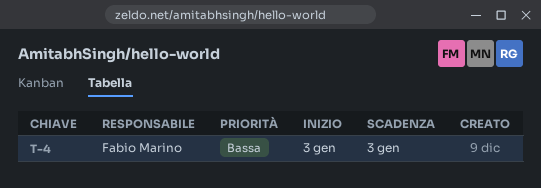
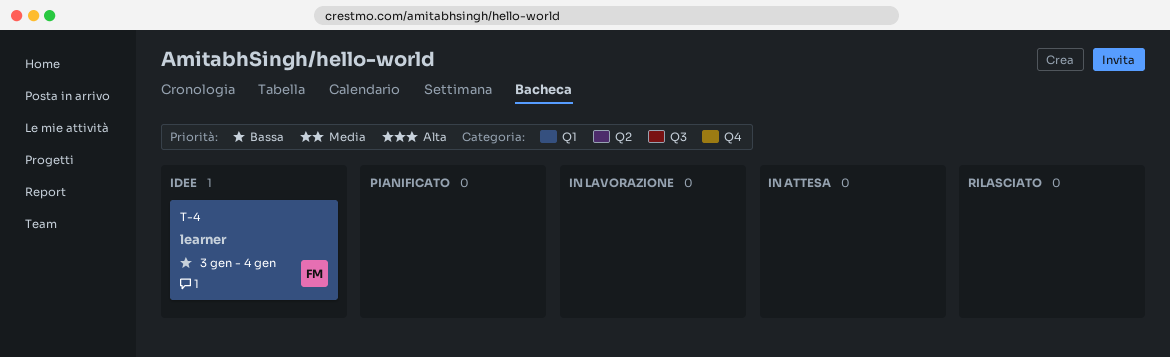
T-4, due: Jan 3 -> Jan 4

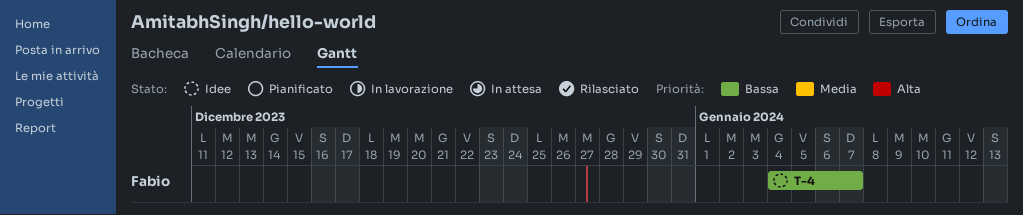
T-4, start: Jan 3 -> Jan 4
T-4, due: Jan 4 -> Jan 7

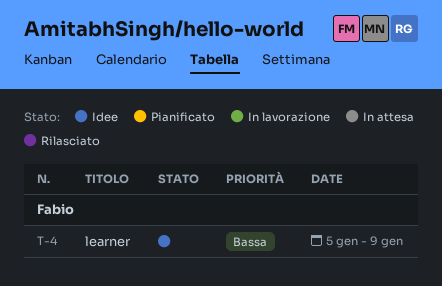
T-4, start: Jan 4 -> Jan 5
T-4, due: Jan 7 -> Jan 9

